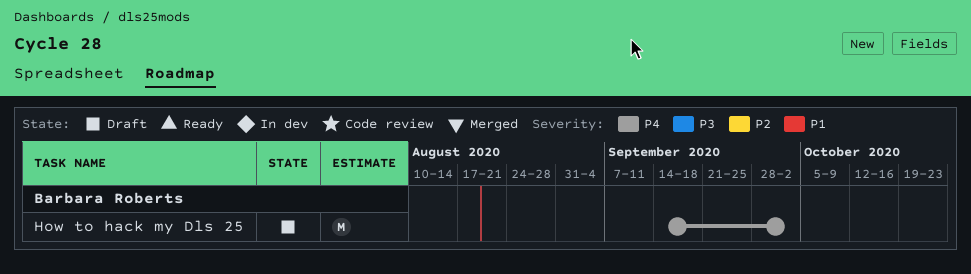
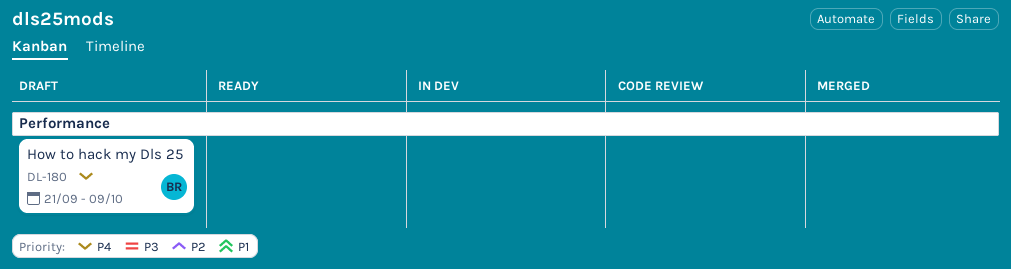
How to hack my Dls 25, start: Sep 14 -> Sep 21
How to hack my Dls 25, due: Oct 2 -> Oct 9

